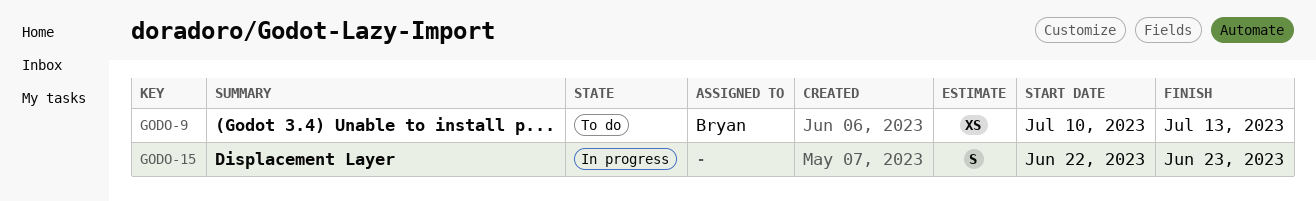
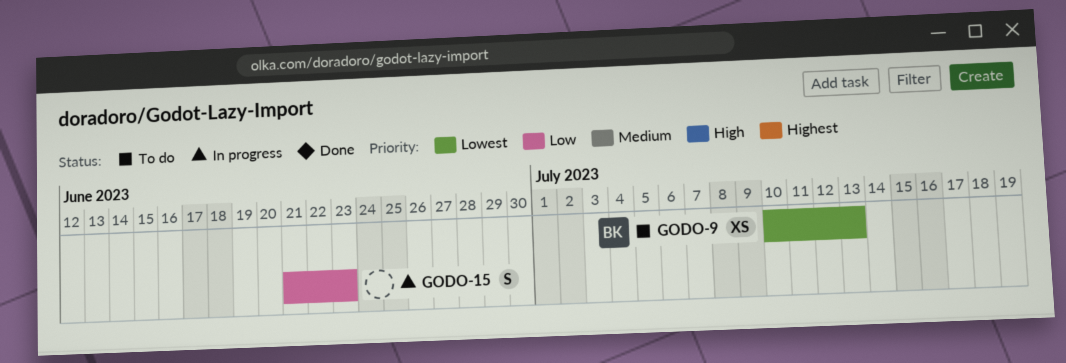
GODO-15, start: Jun 22 -> Jun 21

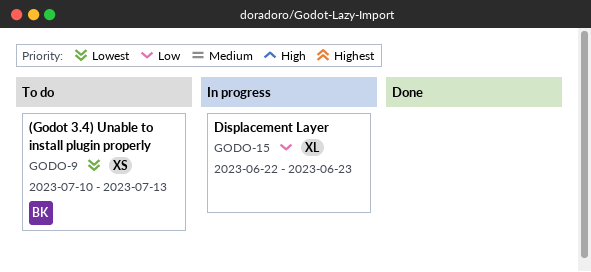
GODO-15, estimate: S -> XL
GODO-15, start: Jun 21 -> Jun 22

